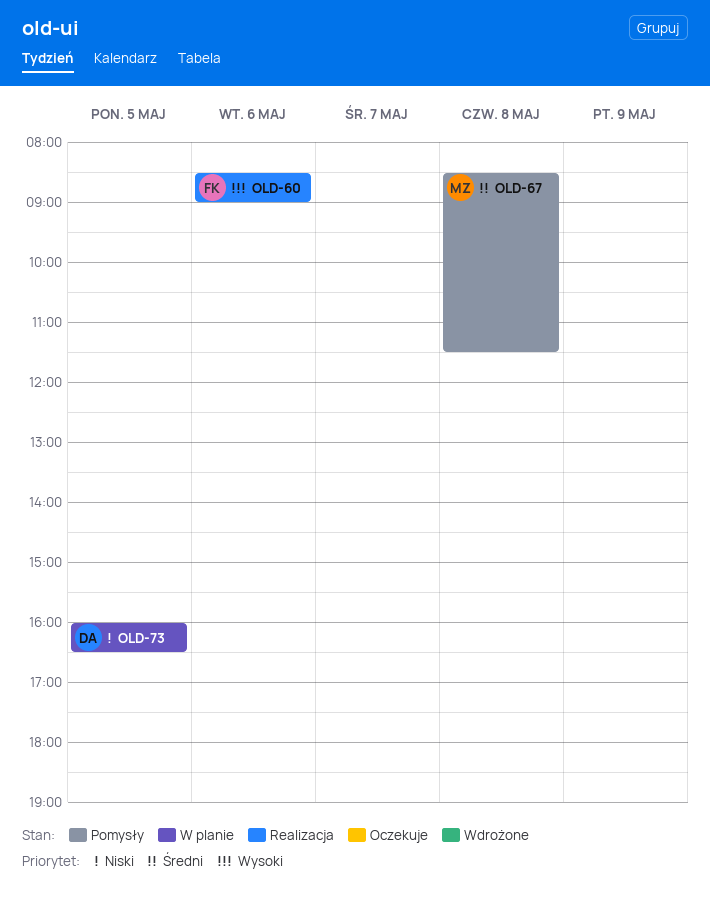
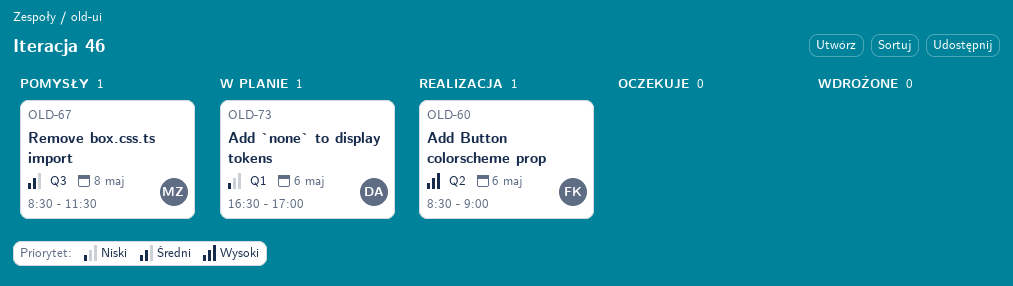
OLD-73, day: May 5 -> May 6
OLD-73, begins: 16:00 -> 16:30
OLD-73, ends: 16:30 -> 17:00

